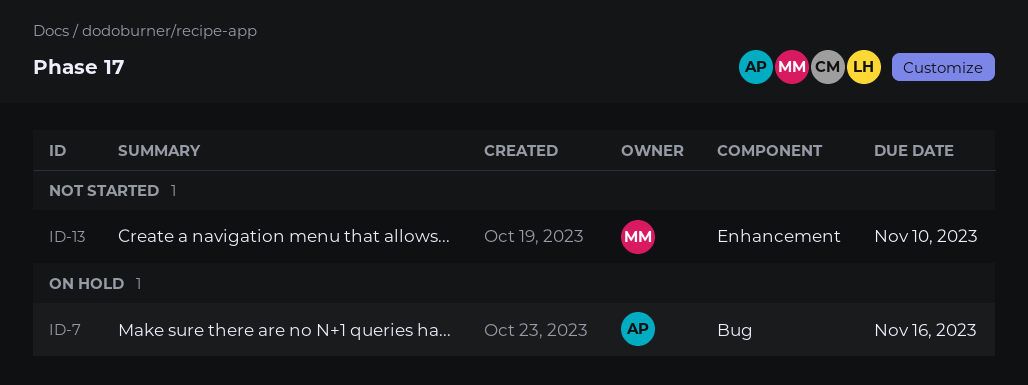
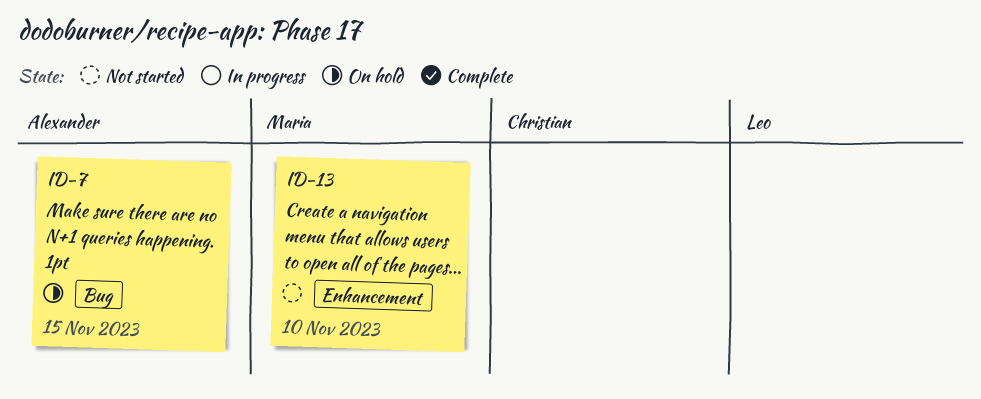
ID-7, due: Nov 16 -> Nov 15

